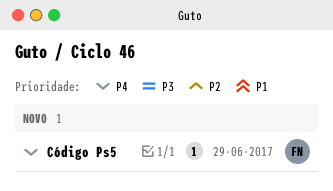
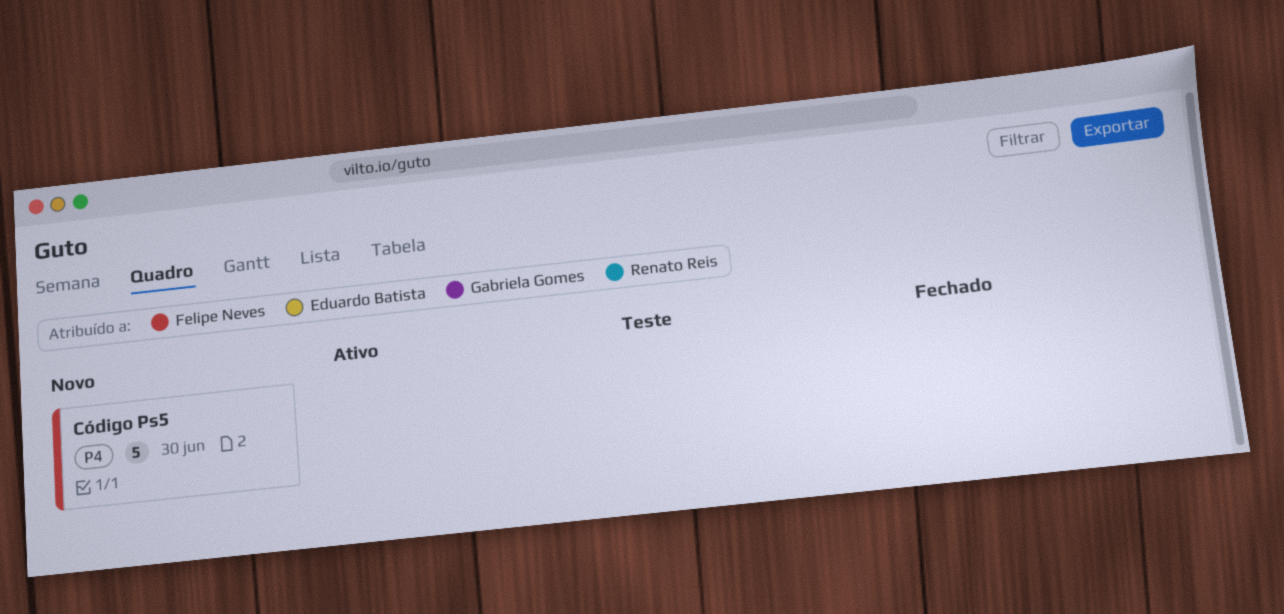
Código Ps5, estimate: 1 -> 5
Código Ps5, due: Jun 29 -> Jun 30

